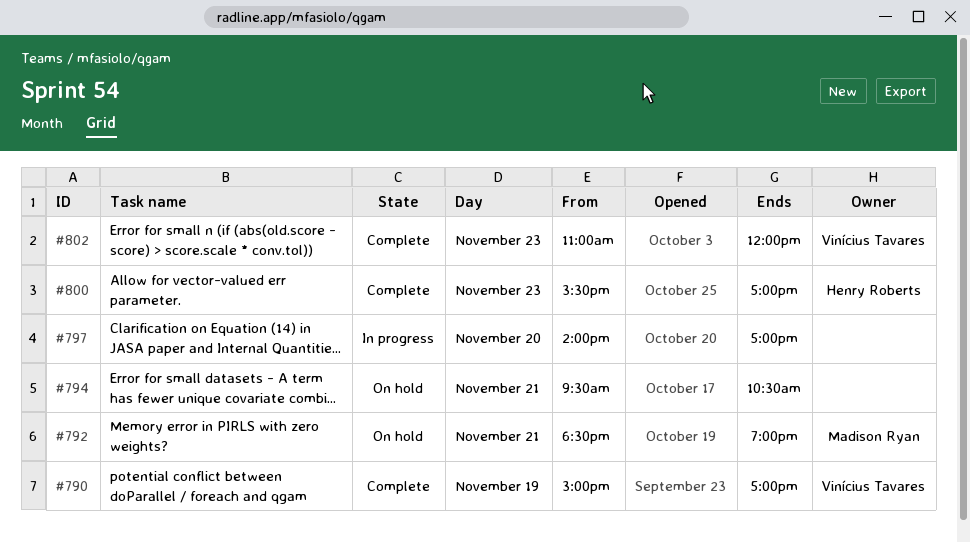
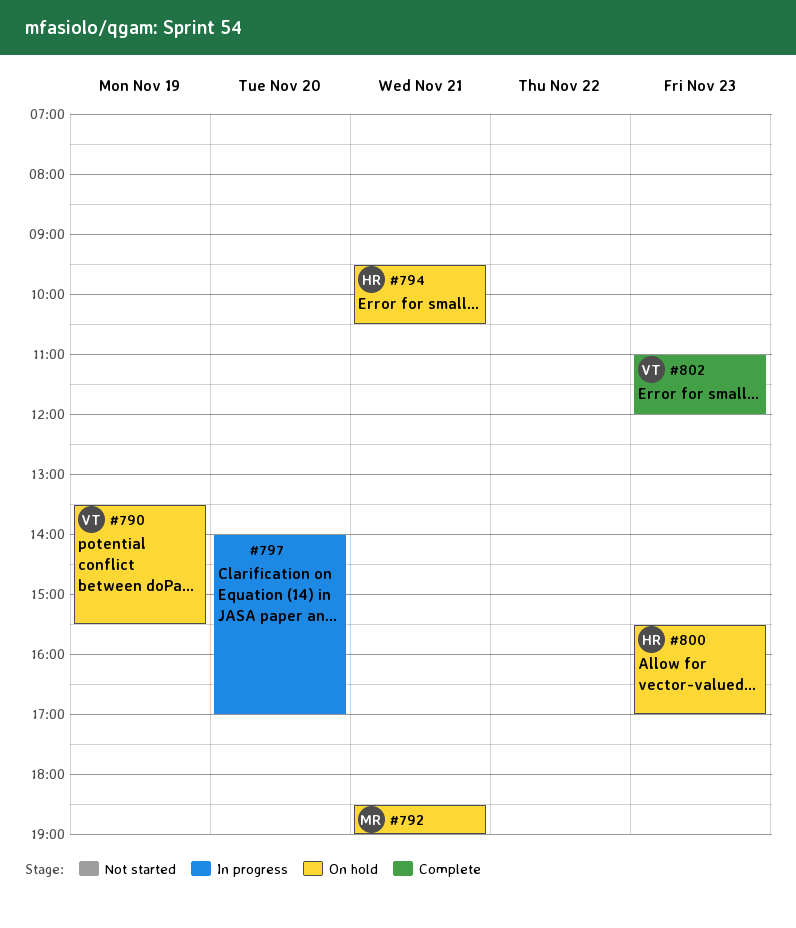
#790, status: Complete -> On hold
#790, begins: 15:00 -> 13:30
#790, ends: 17:00 -> 15:30
#794, owner: none -> Henry Roberts
#800, status: Complete -> On hold

